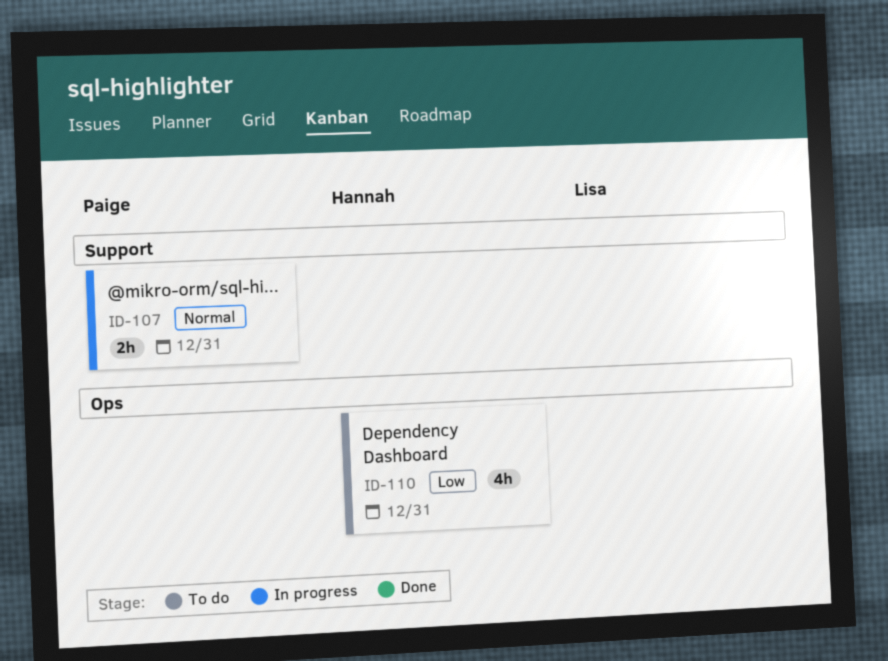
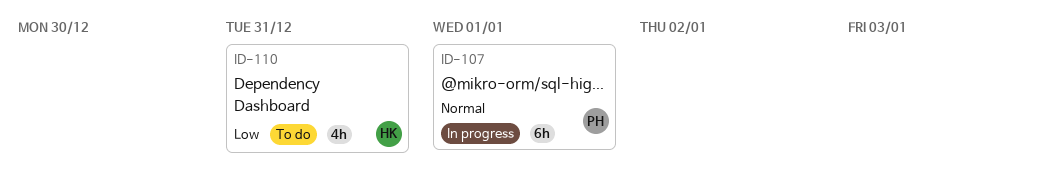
ID-107, estimate: 2h -> 6h
ID-107, due: Dec 31 -> Jan 1

